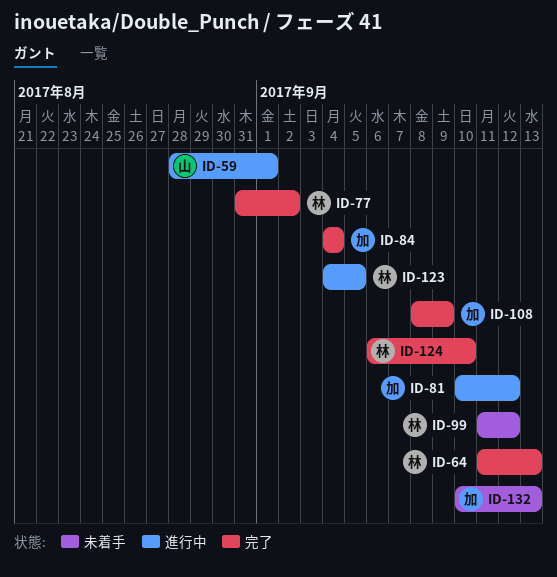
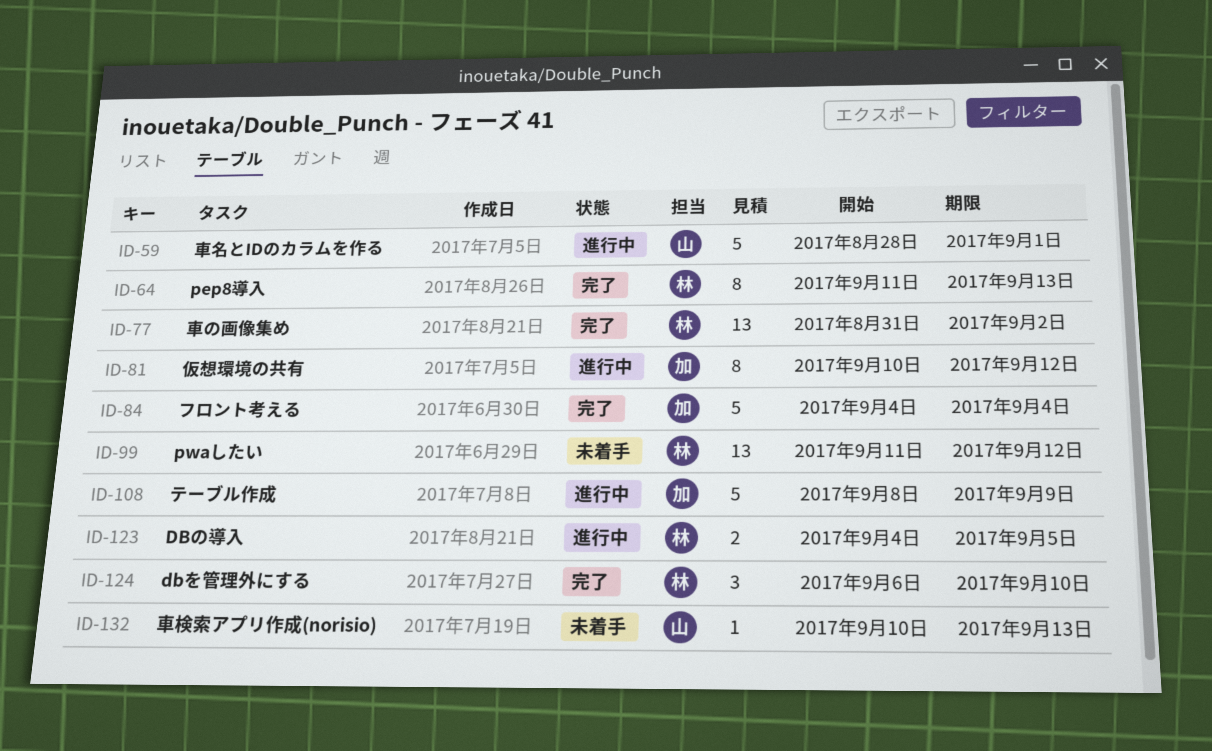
ID-108, status: 完了 -> 進行中
ID-132, owner: 加 -> 山

